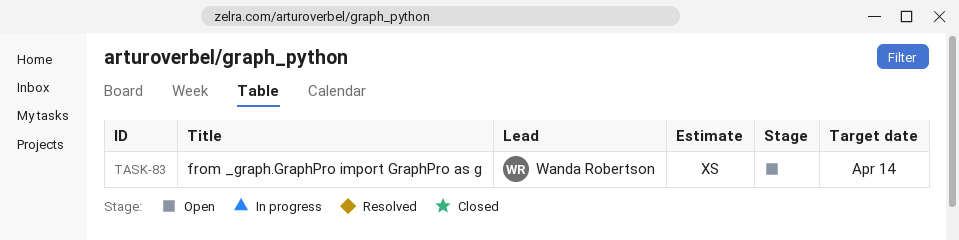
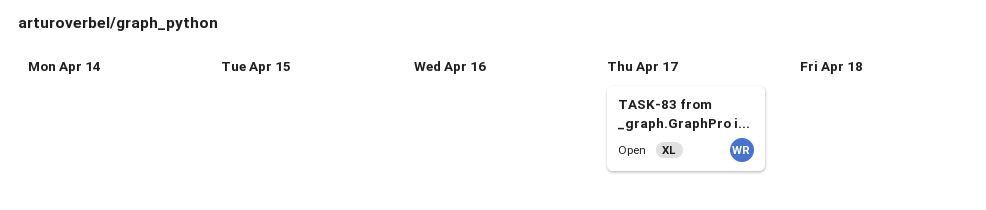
TASK-83, estimate: XS -> XL
TASK-83, due: Apr 14 -> Apr 17

